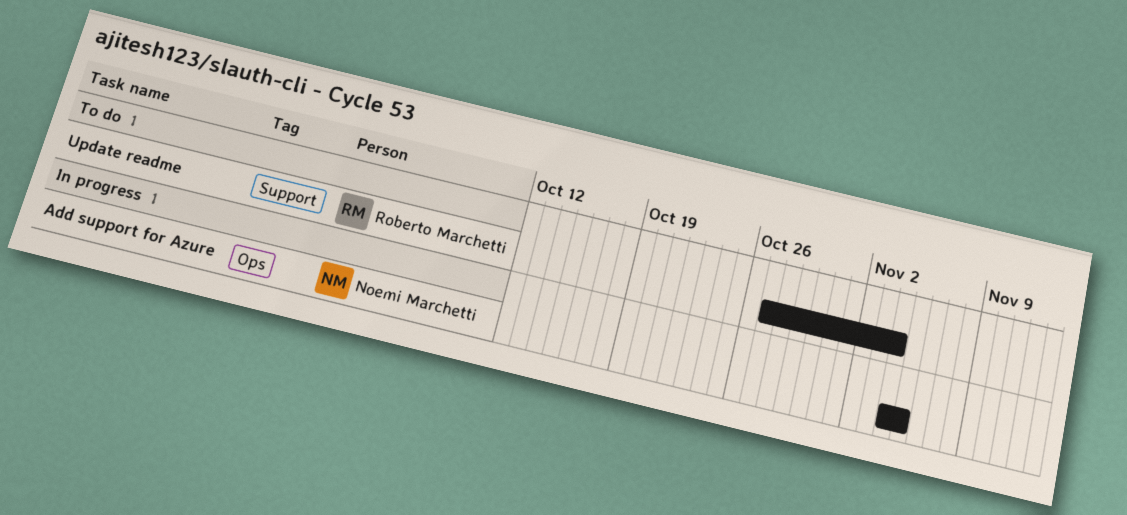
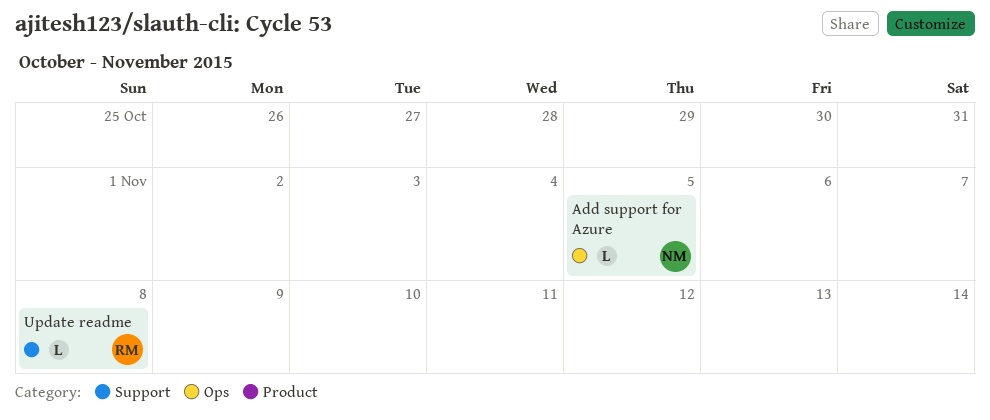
Update readme, due: Nov 4 -> Nov 8

